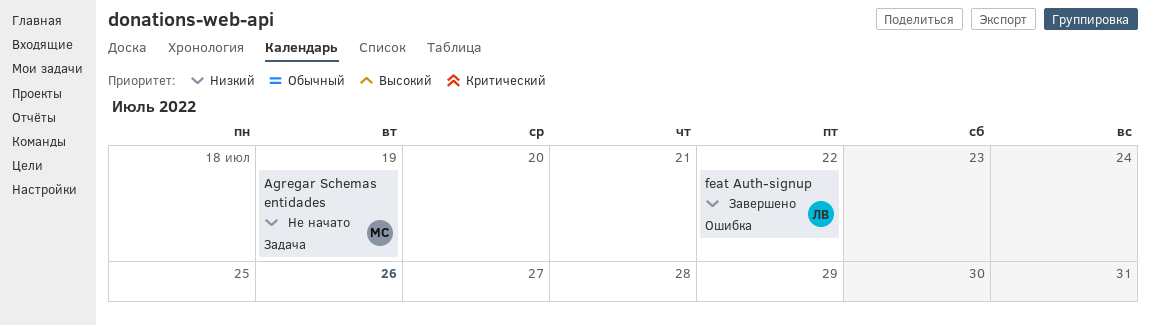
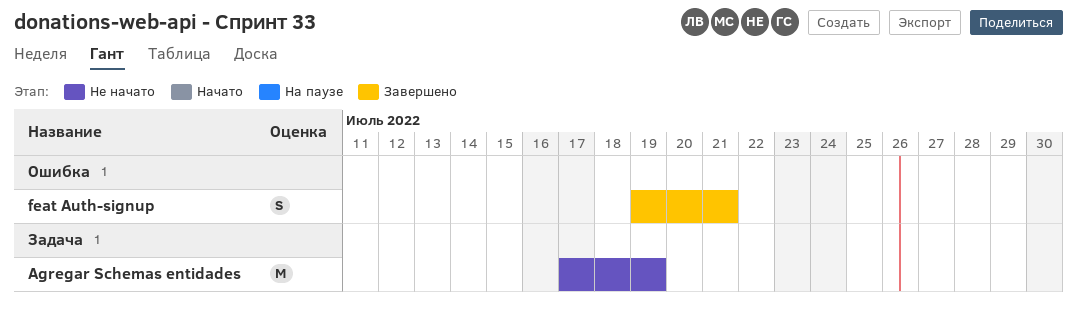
feat Auth-signup, due: Jul 22 -> Jul 21

